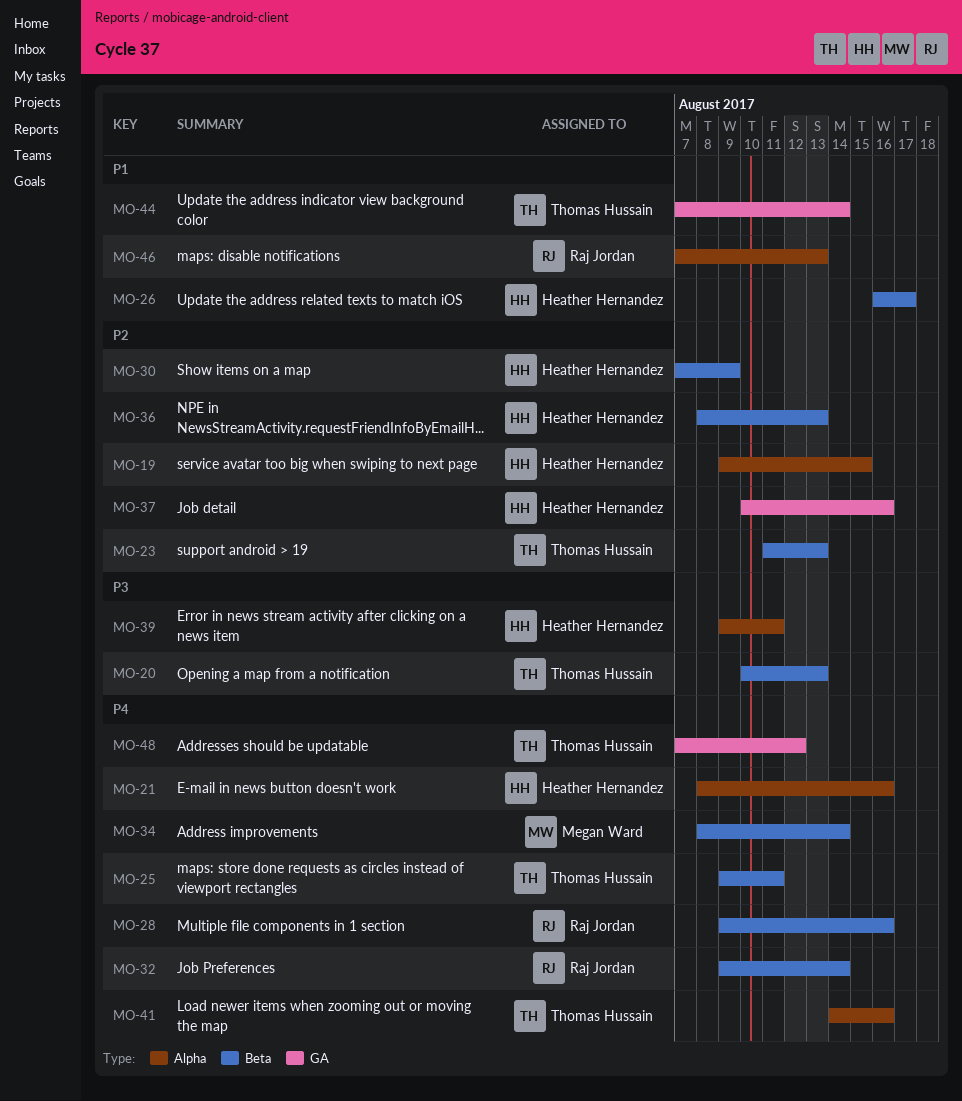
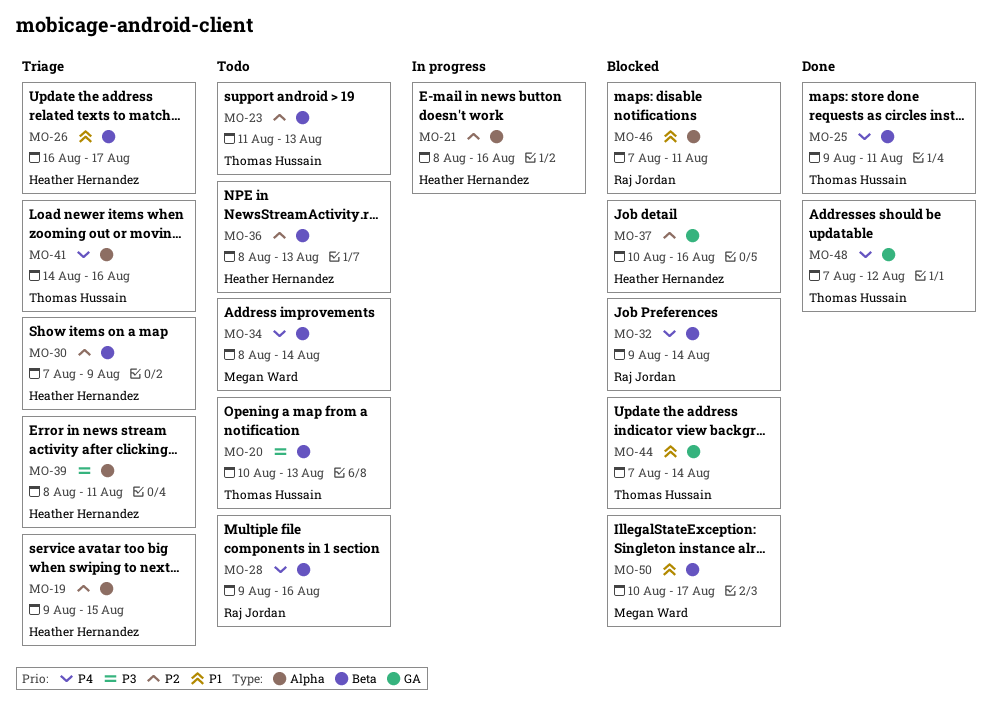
MO-21, priority: P4 -> P2
MO-39, start: Aug 9 -> Aug 8
MO-46, due: Aug 13 -> Aug 11
MO-50: none -> present

